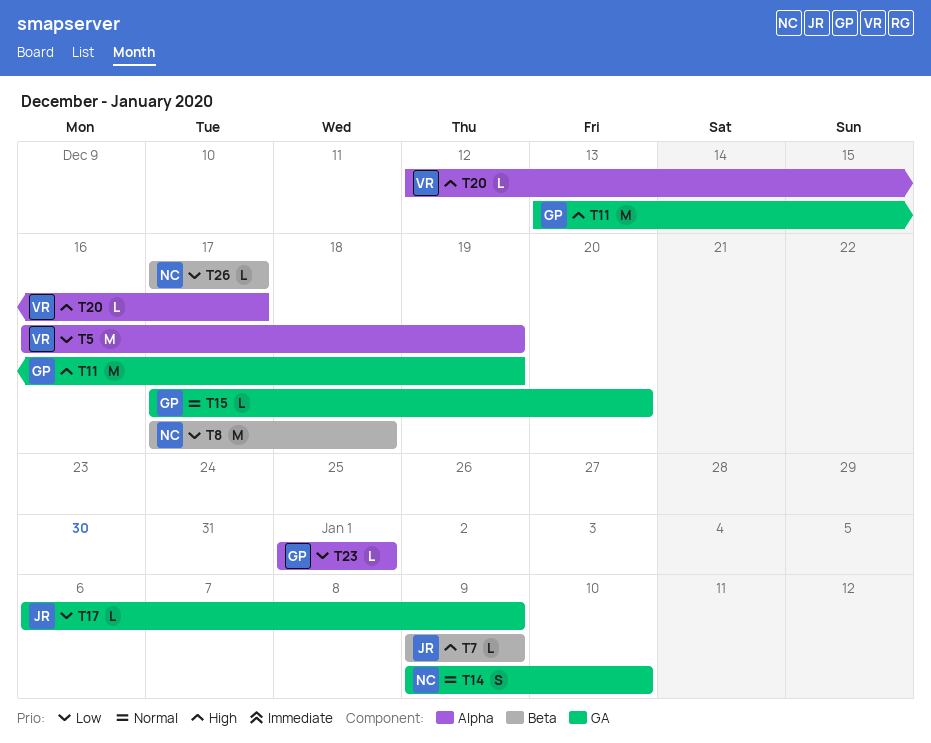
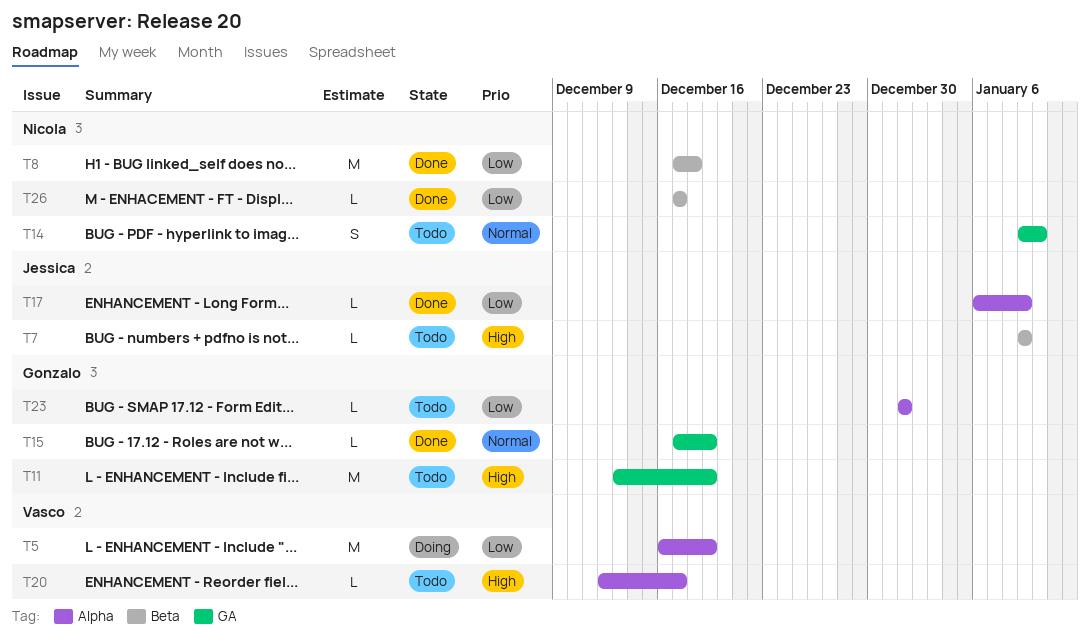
T15, due: Dec 20 -> Dec 19
T17, label: GA -> Alpha

